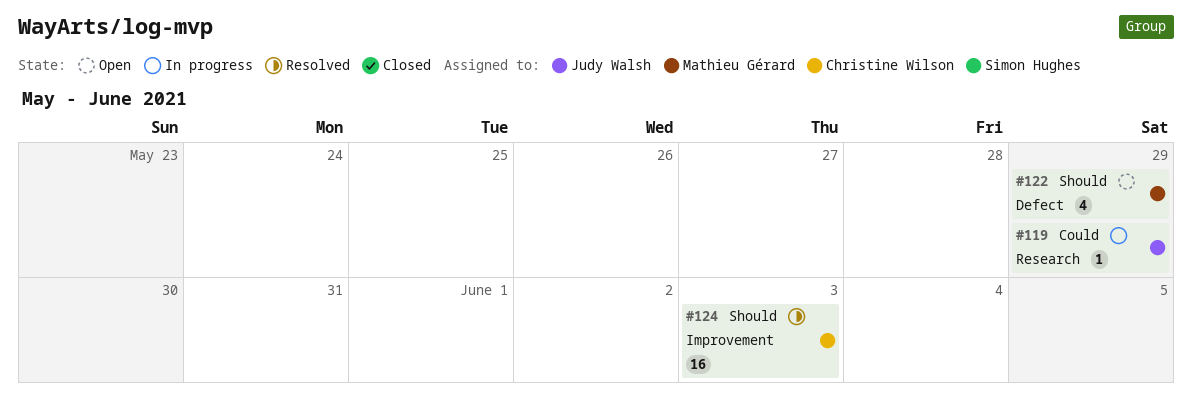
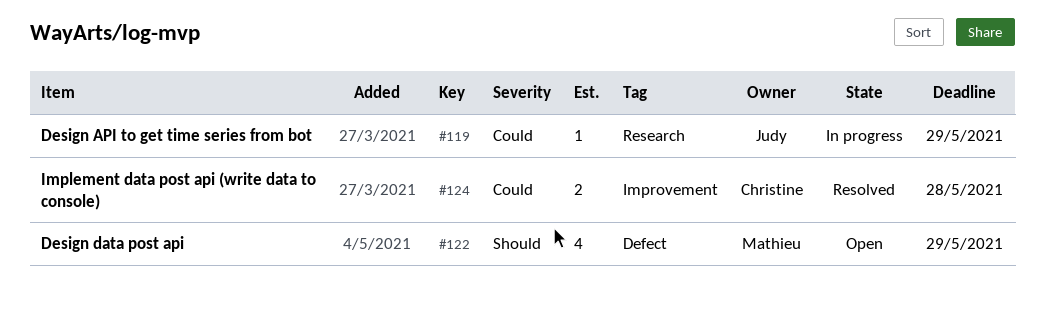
#124, priority: Should -> Could
#124, estimate: 16 -> 2
#124, due: Jun 3 -> May 28

